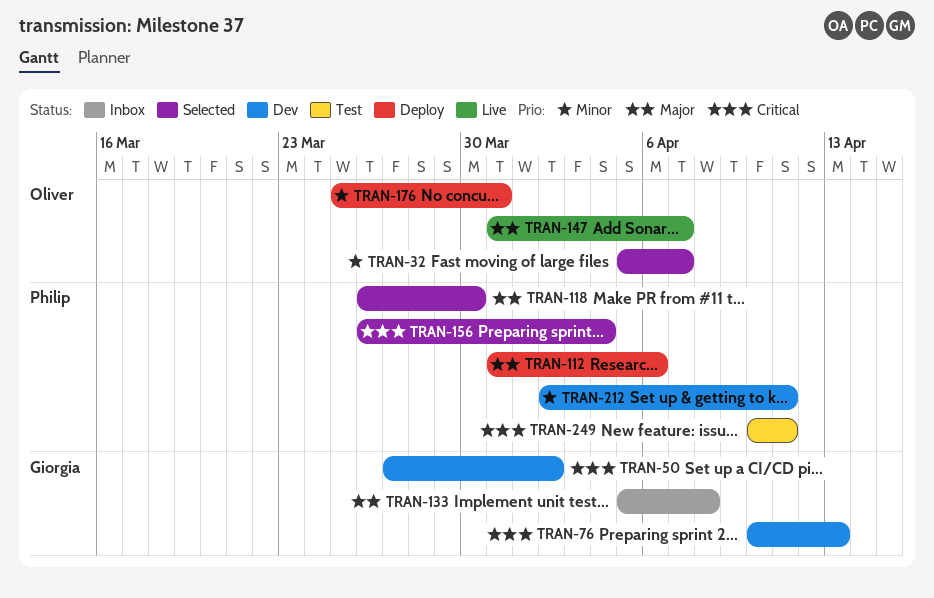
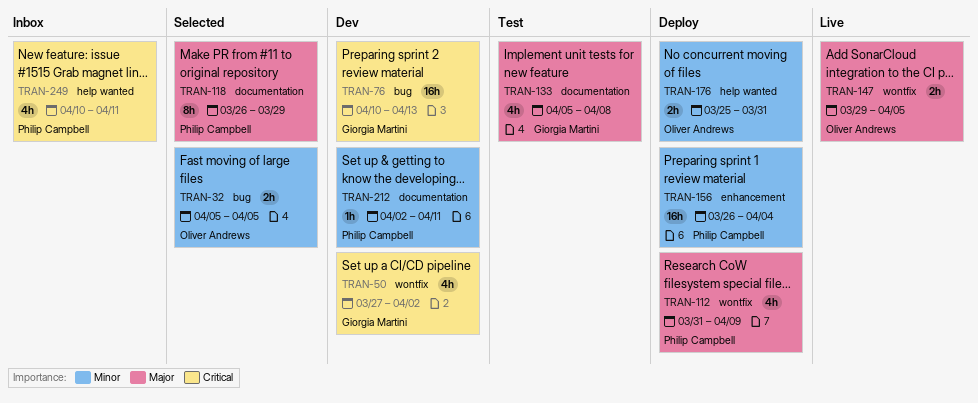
TRAN-32, due: Apr 7 -> Apr 5
TRAN-112, due: Apr 6 -> Apr 9
TRAN-118, due: Mar 30 -> Mar 29
TRAN-133, status: Inbox -> Test
TRAN-147, start: Mar 31 -> Mar 29
TRAN-147, due: Apr 7 -> Apr 5
TRAN-156, status: Selected -> Deploy
TRAN-156, priority: Critical -> Minor
TRAN-249, status: Test -> Inbox

